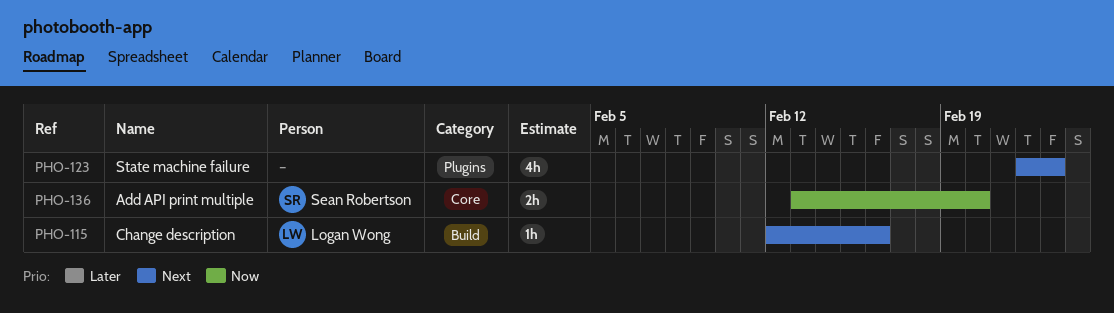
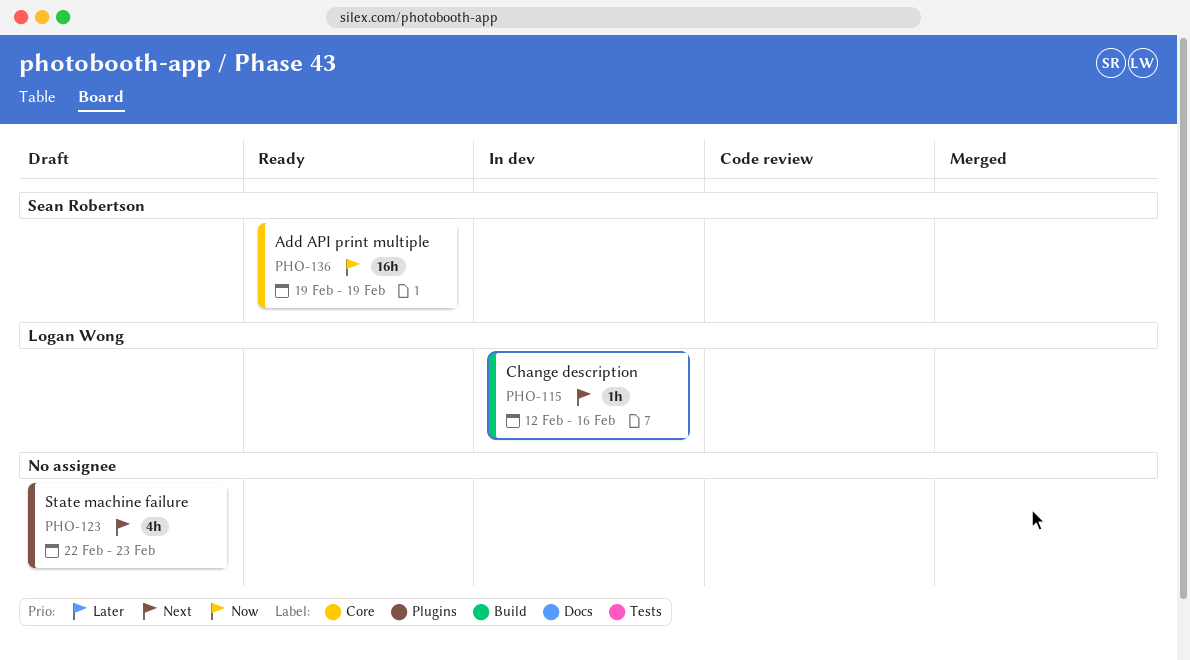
PHO-136, estimate: 2h -> 16h
PHO-136, start: Feb 13 -> Feb 19
PHO-136, due: Feb 20 -> Feb 19

